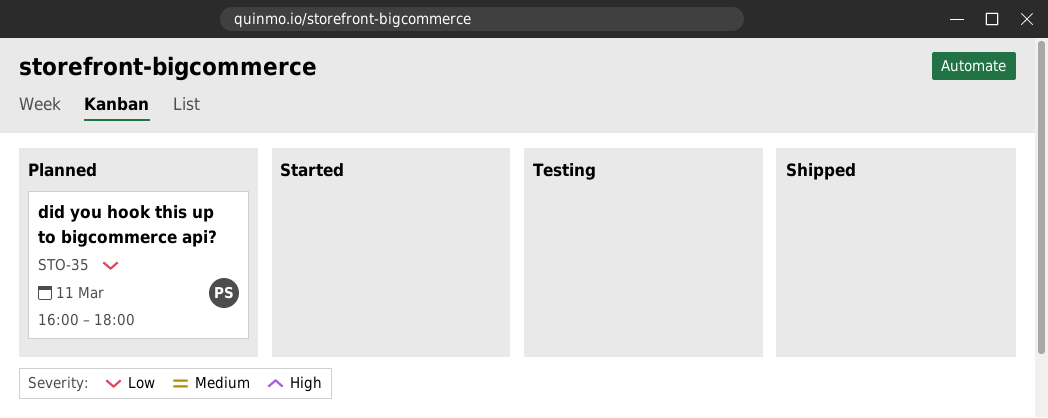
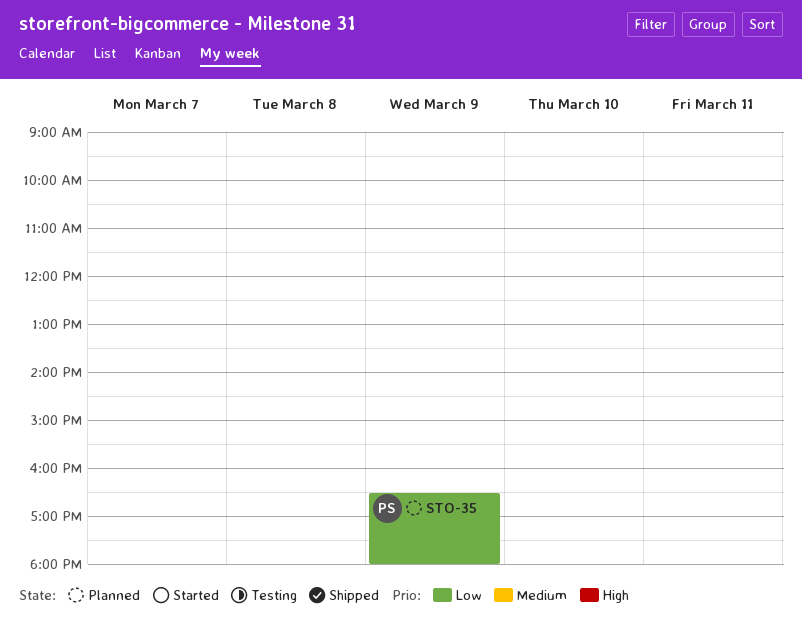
STO-35, day: Mar 11 -> Mar 9
STO-35, begins: 16:00 -> 16:30

